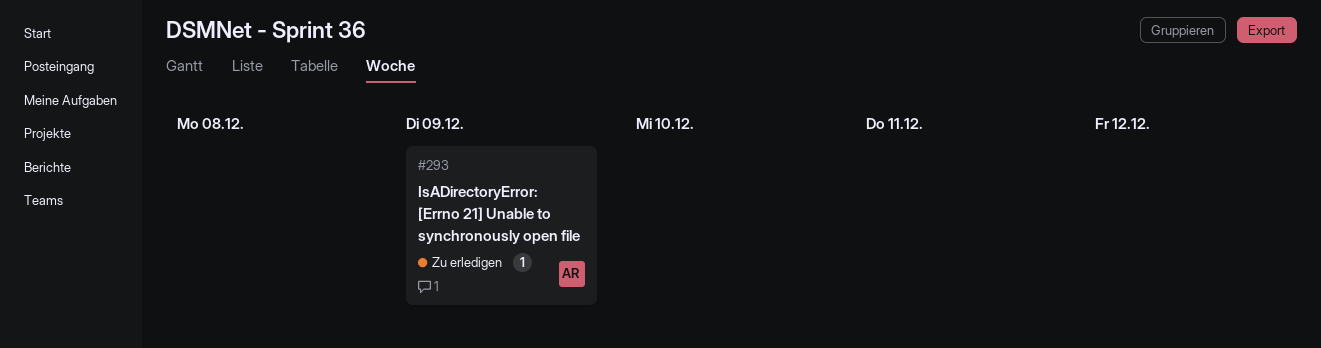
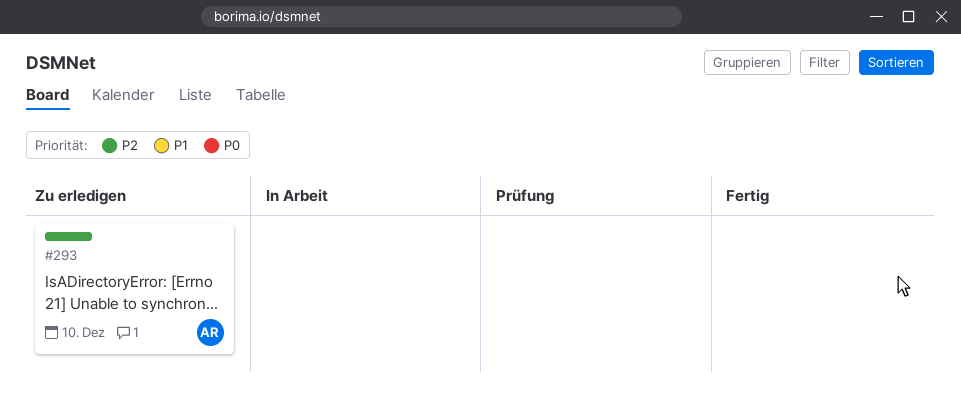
#293, due: Dec 9 -> Dec 10

